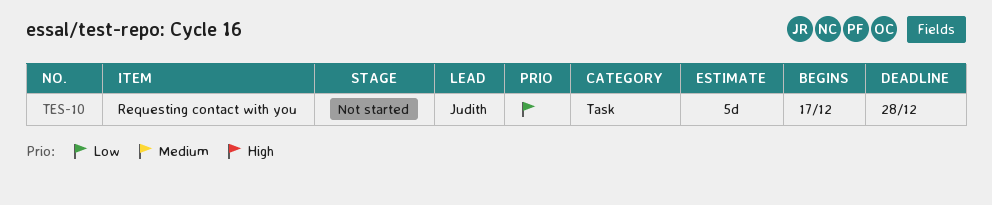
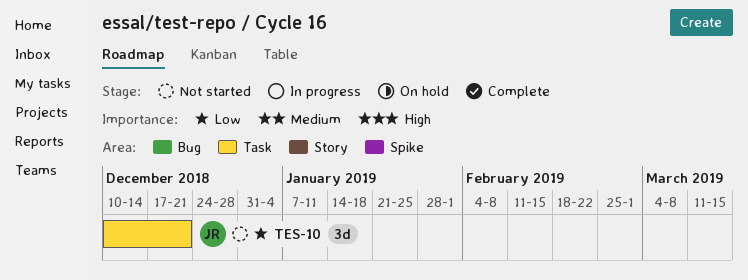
TES-10, estimate: 5d -> 3d
TES-10, start: Dec 17 -> Dec 10
TES-10, due: Dec 28 -> Dec 21

